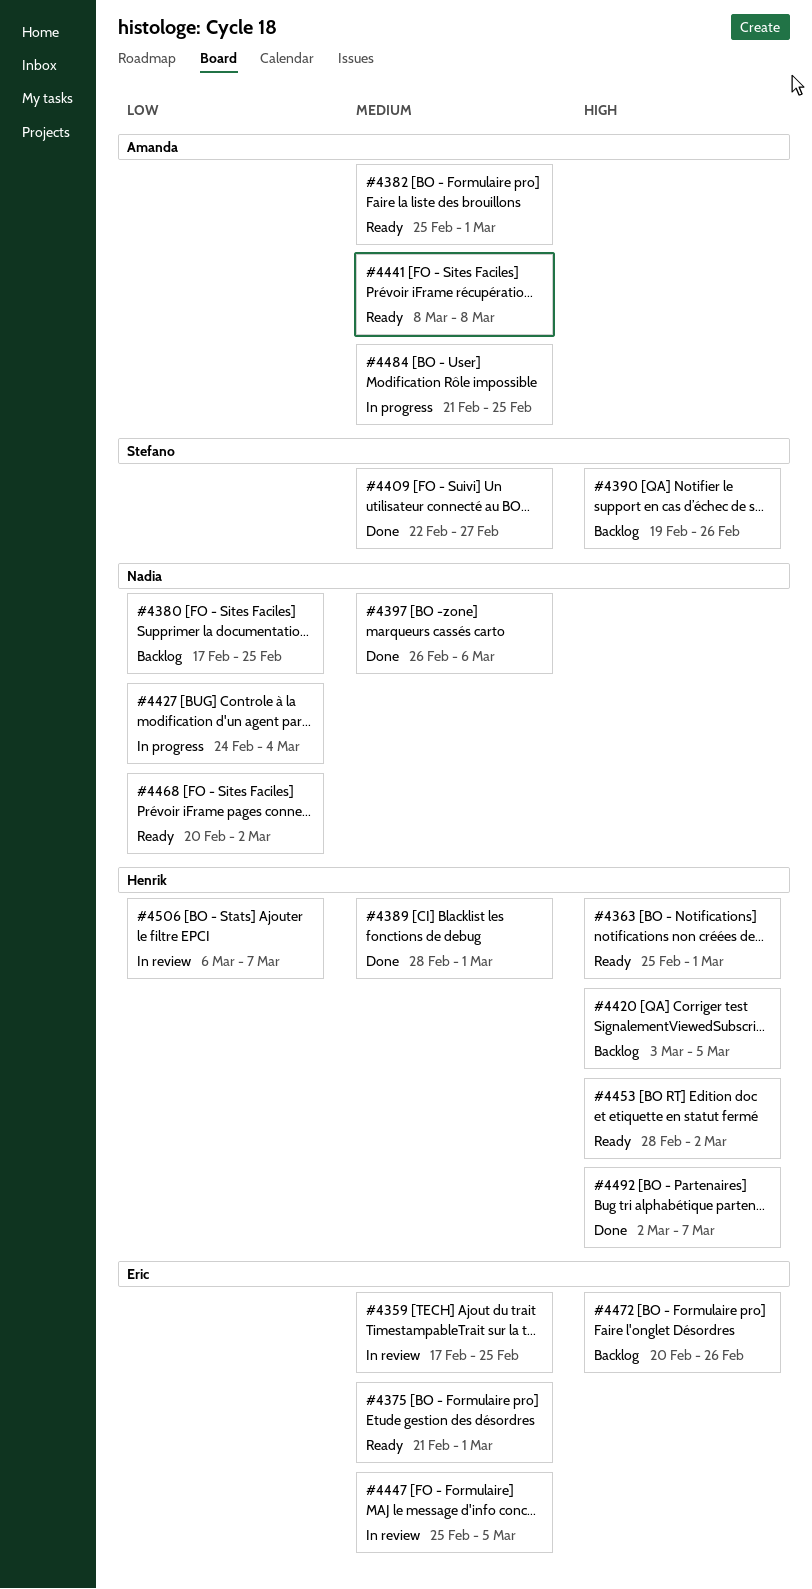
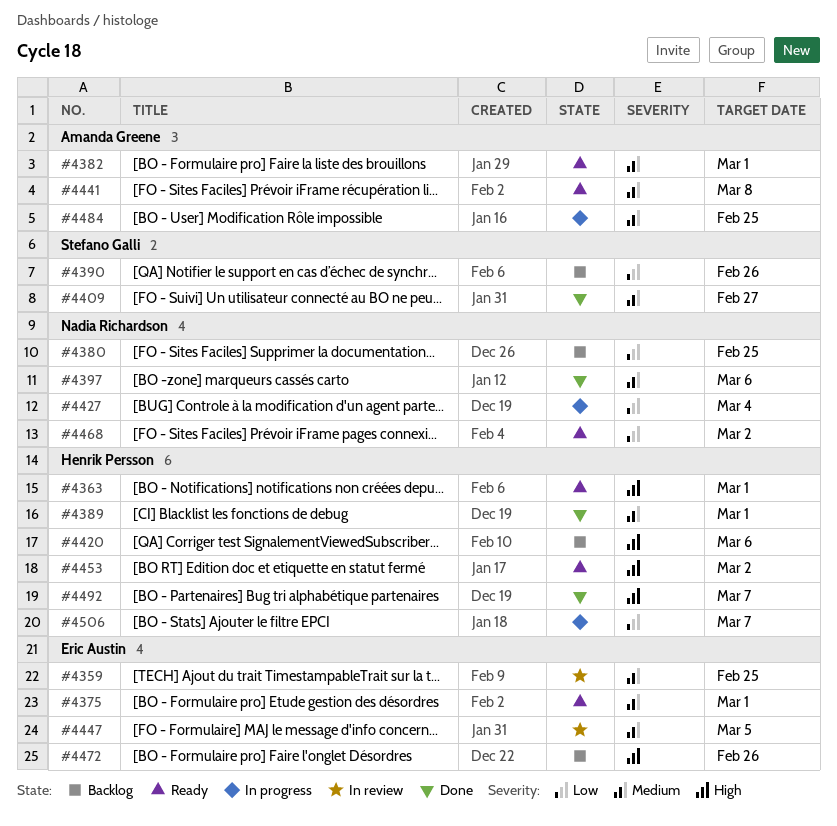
#4390, priority: High -> Low
#4420, due: Mar 5 -> Mar 6
#4506, status: In review -> In progress

